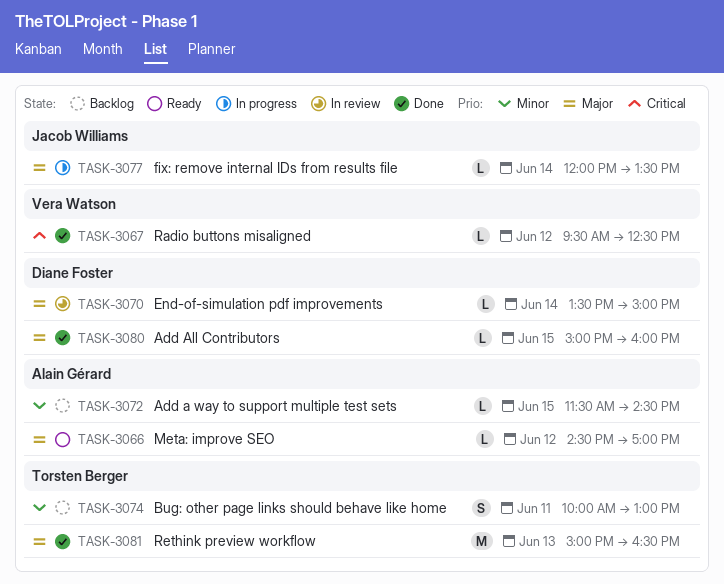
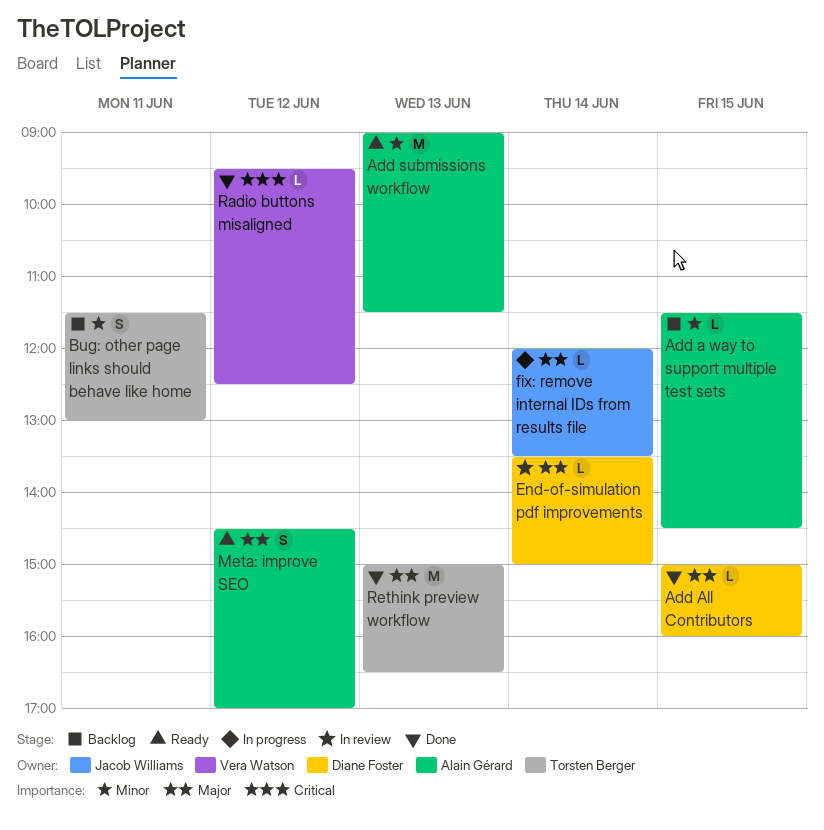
Add submissions workflow: none -> present
Bug: other page links should behave like home, begins: 10:00 -> 11:30
Meta: improve SEO, estimate: L -> S

